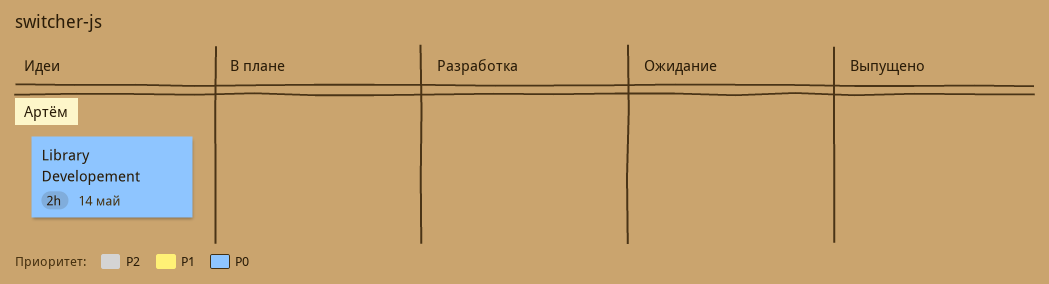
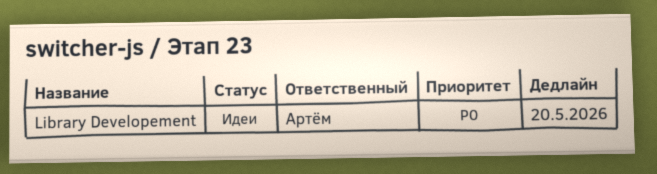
Library Developement, due: May 14 -> May 20

